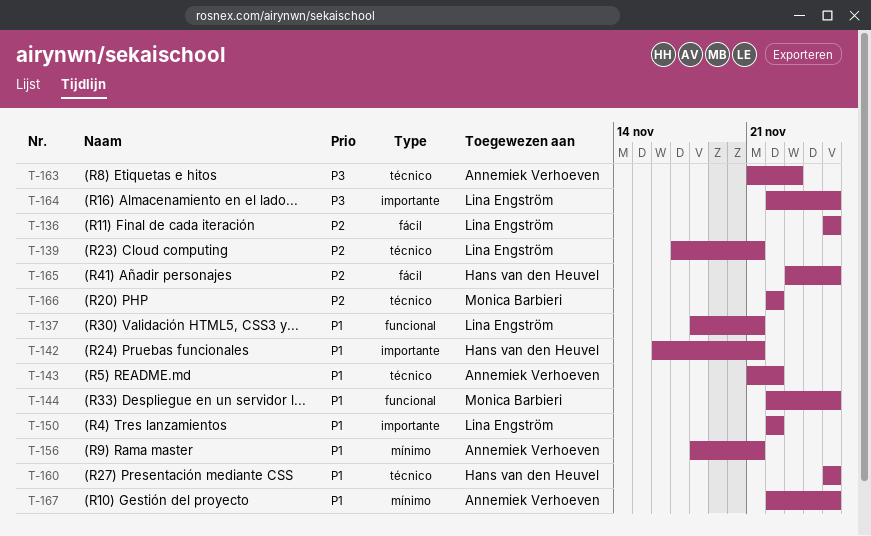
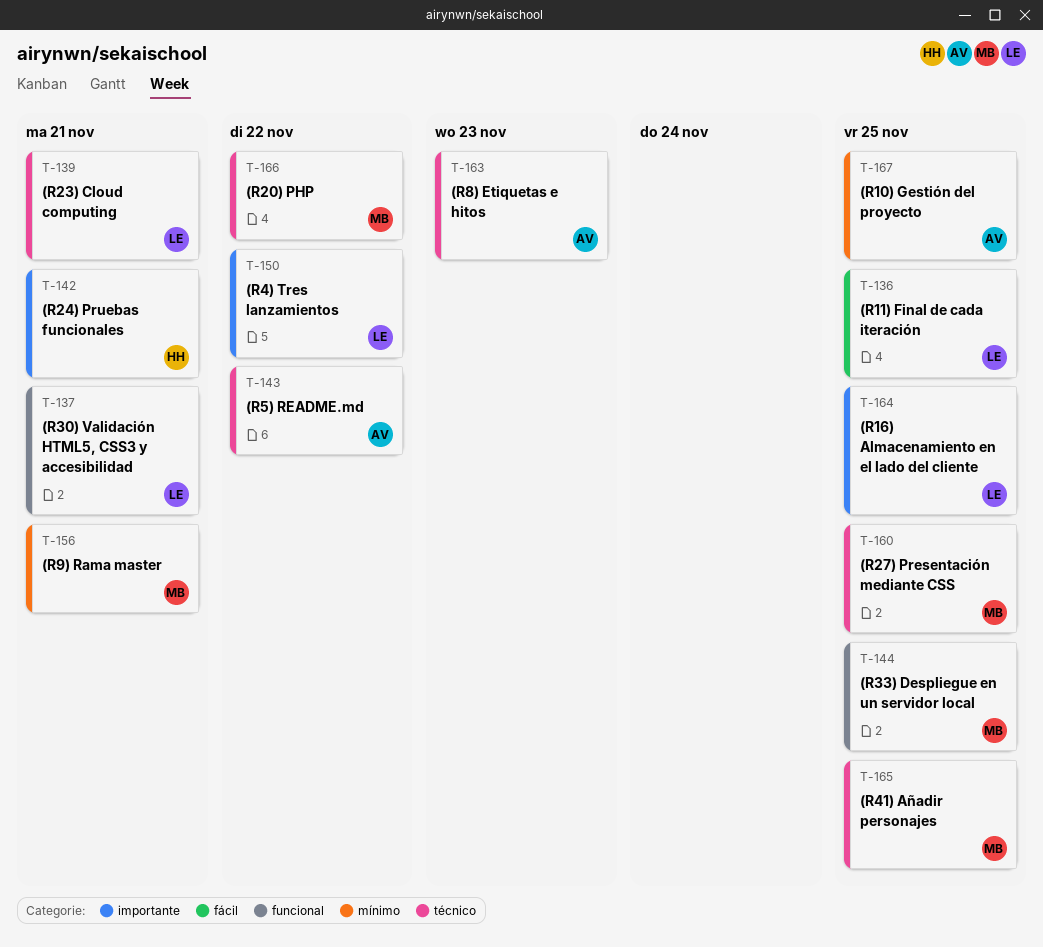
T-156, owner: Annemiek Verhoeven -> Monica Barbieri
T-160, owner: Hans van den Heuvel -> Monica Barbieri
T-165, owner: Hans van den Heuvel -> Monica Barbieri
T-165, label: fácil -> técnico

